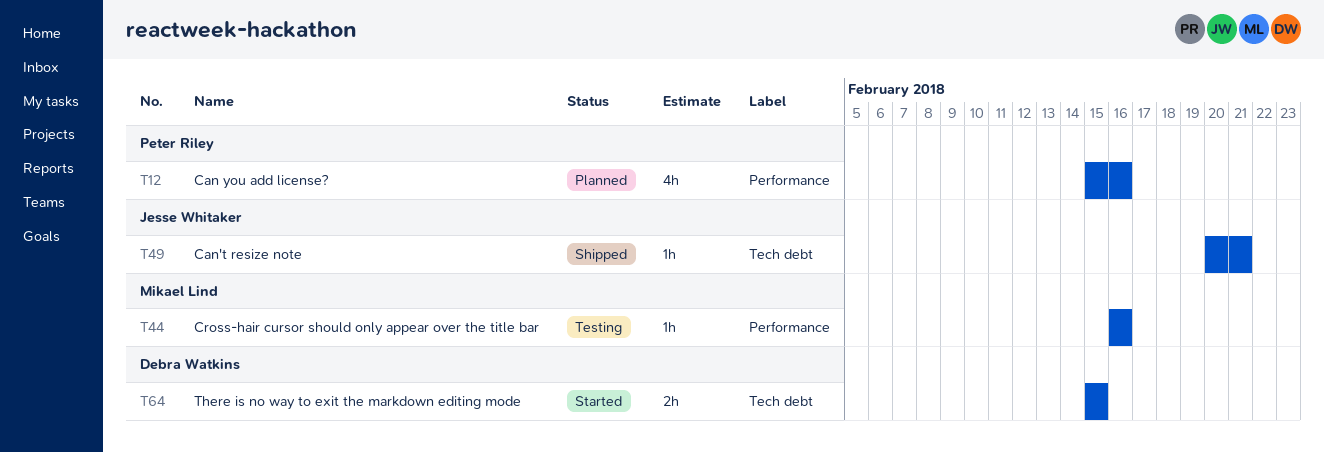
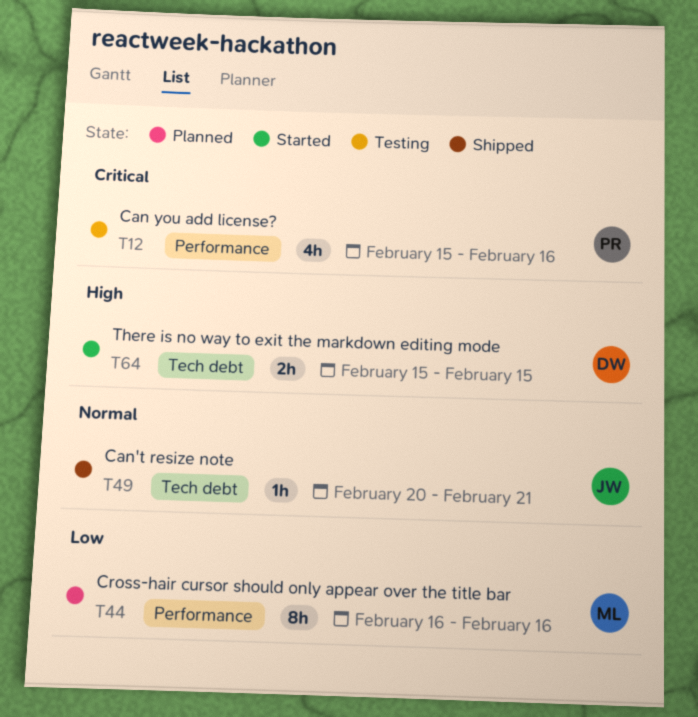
T12, status: Planned -> Testing
T44, status: Testing -> Planned
T44, estimate: 1h -> 8h

